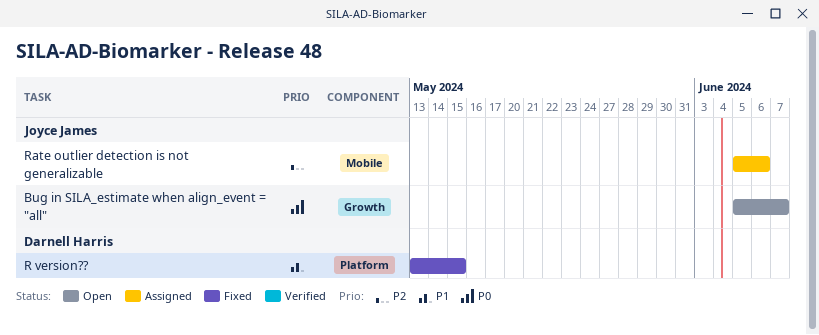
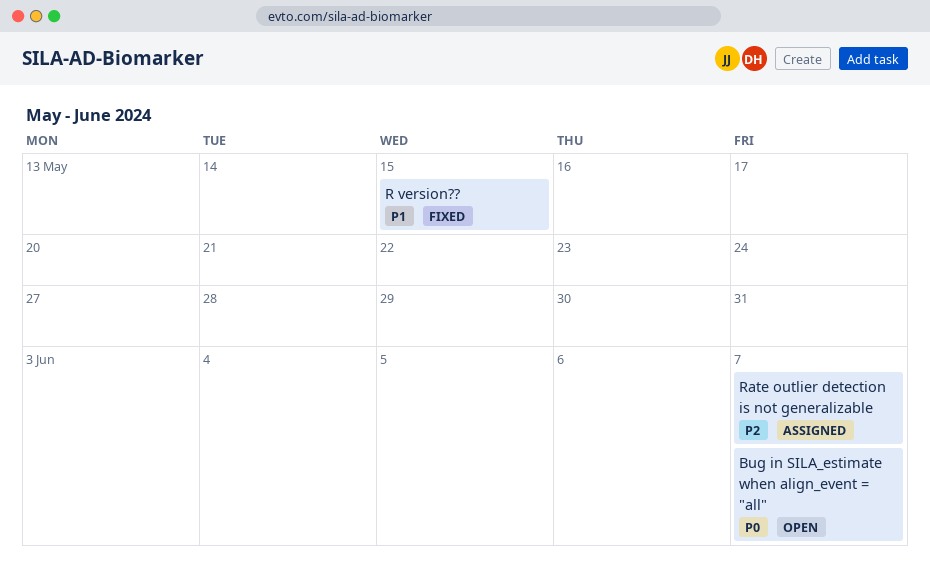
Rate outlier detection is not generalizable, due: Jun 6 -> Jun 7

